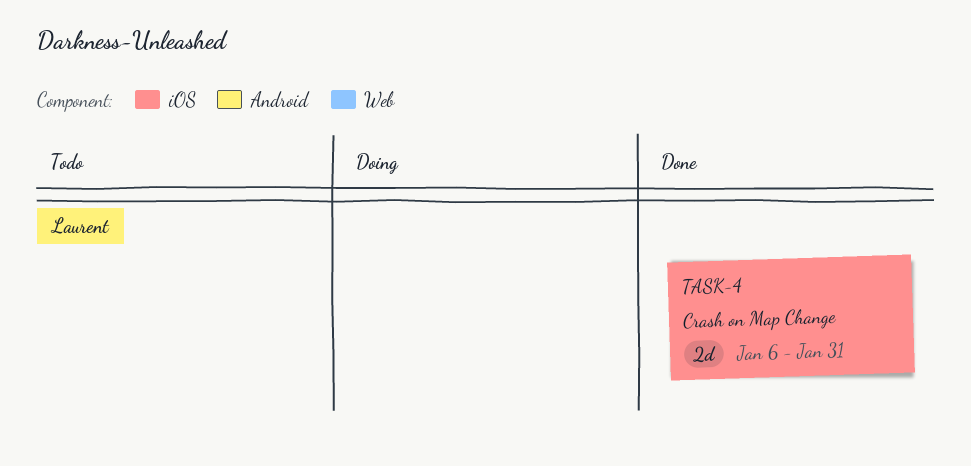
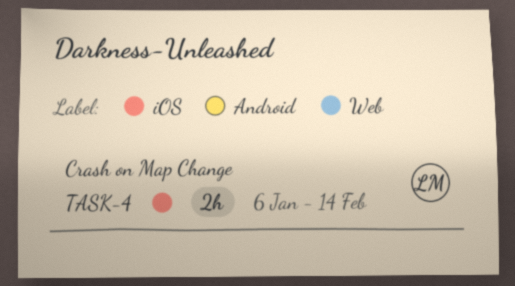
TASK-4, estimate: 2d -> 2h
TASK-4, due: Jan 31 -> Feb 14

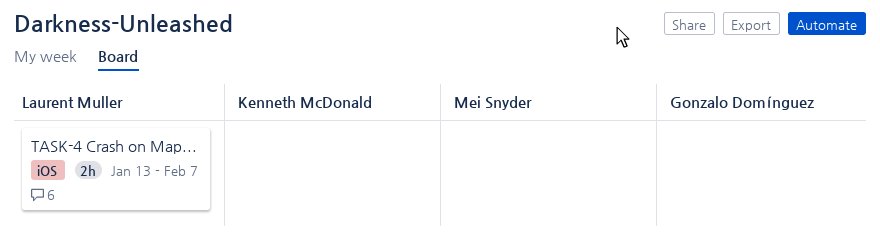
TASK-4, start: Jan 6 -> Jan 13
TASK-4, due: Feb 14 -> Feb 7

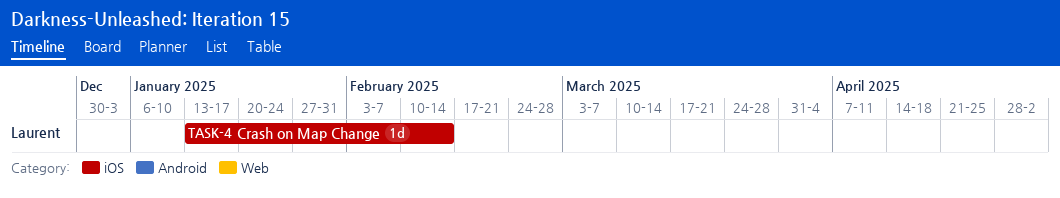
TASK-4, estimate: 2h -> 1d
TASK-4, due: Feb 7 -> Feb 14

